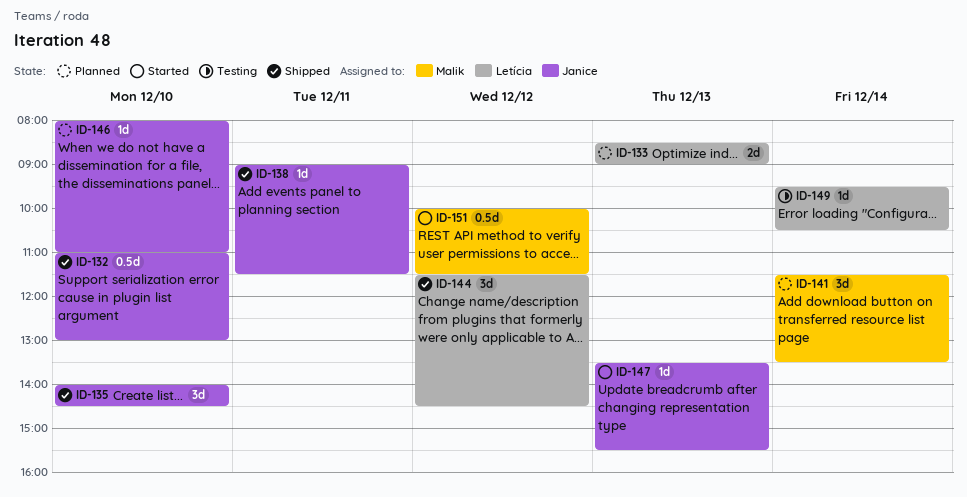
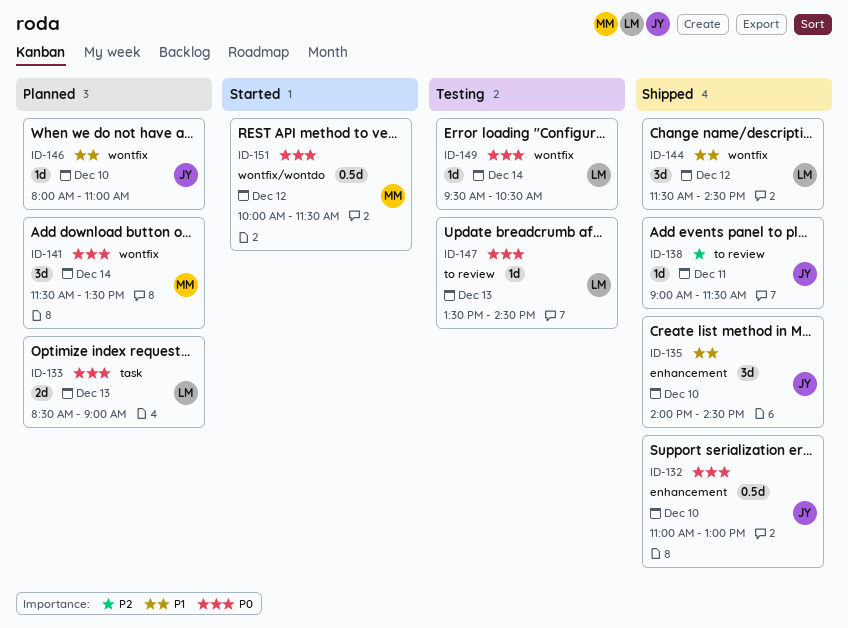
ID-147, status: Started -> Testing
ID-147, owner: Janice -> Letícia
ID-147, ends: 15:30 -> 14:30

